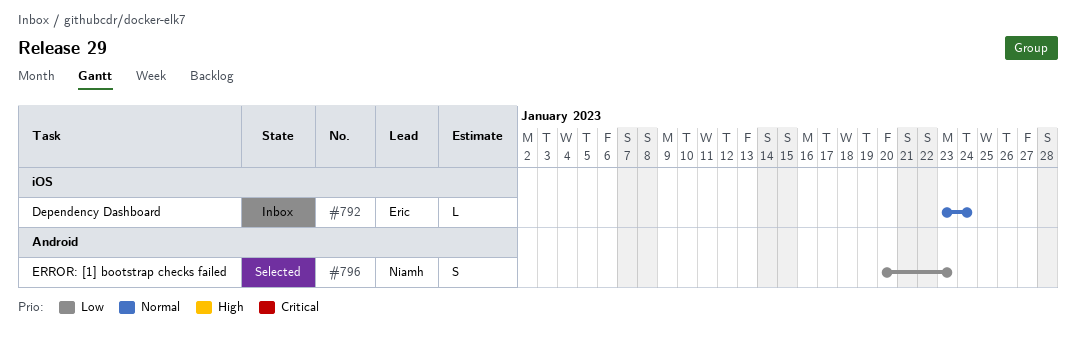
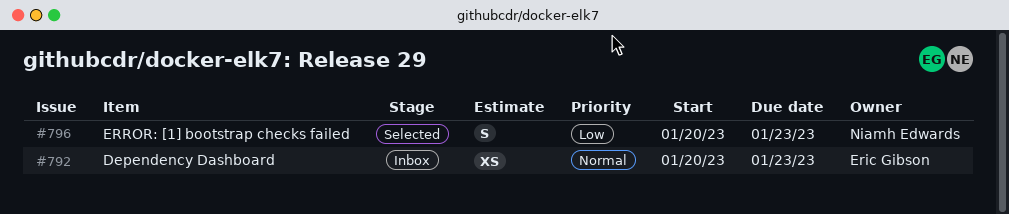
#792, estimate: L -> XS
#792, start: Jan 23 -> Jan 20
#792, due: Jan 24 -> Jan 23

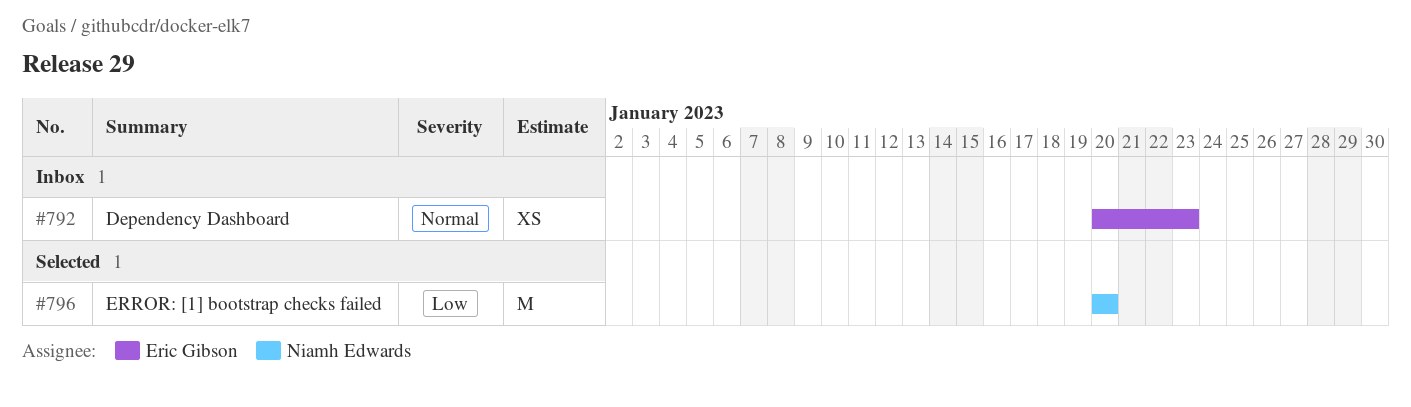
#796, estimate: S -> M
#796, due: Jan 23 -> Jan 20

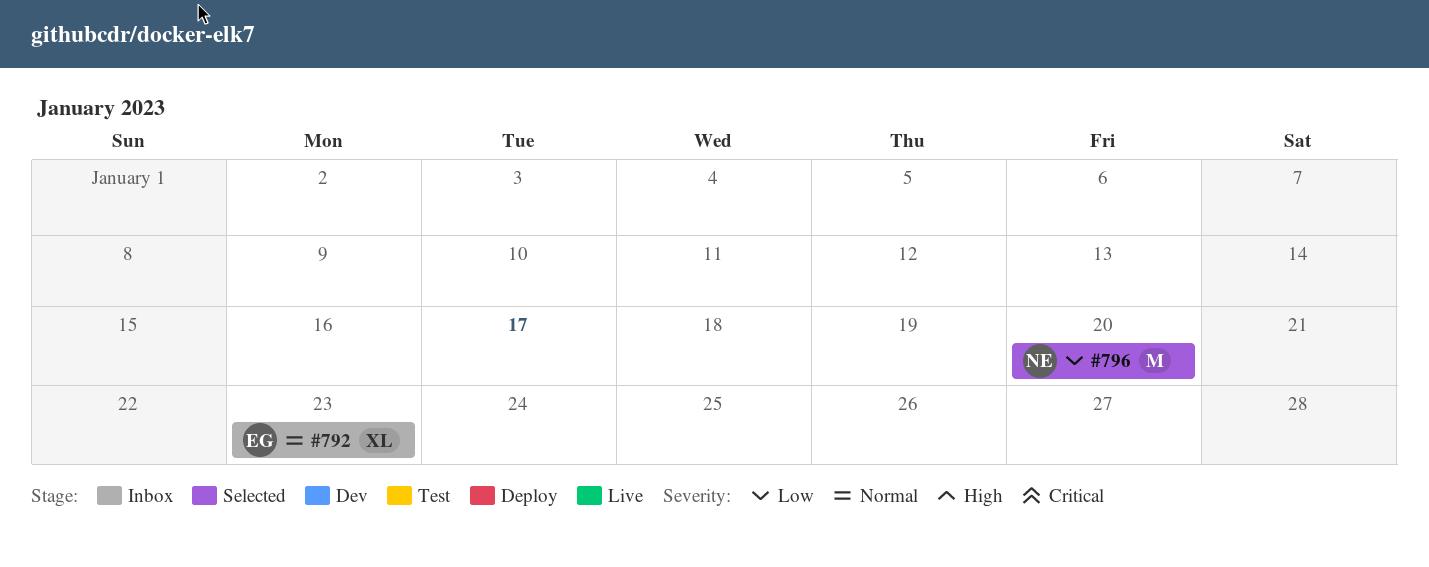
#792, estimate: XS -> XL
#792, start: Jan 20 -> Jan 23

